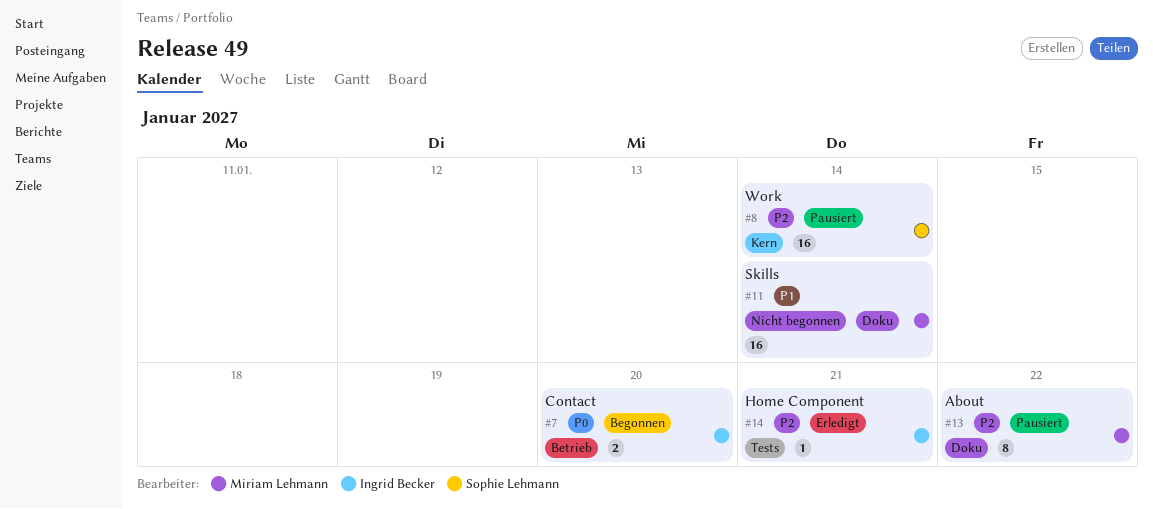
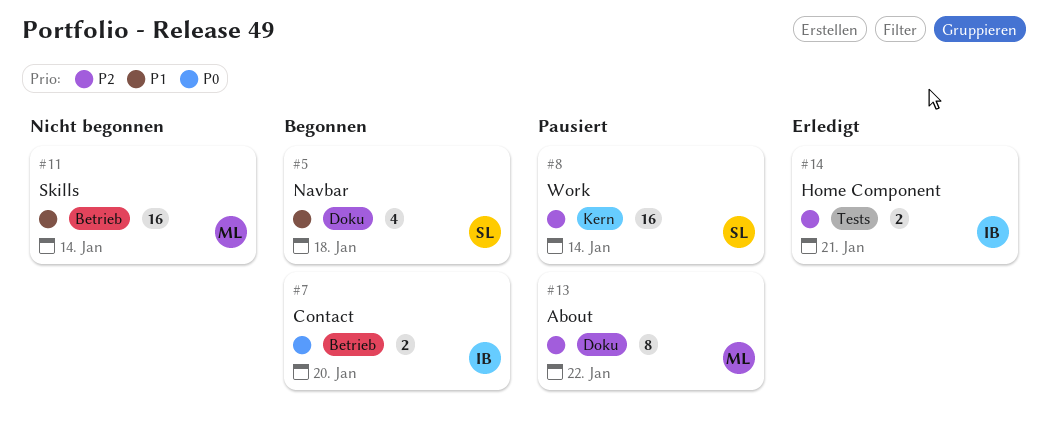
#5: none -> present
#11, label: Doku -> Betrieb
#14, estimate: 1 -> 2

